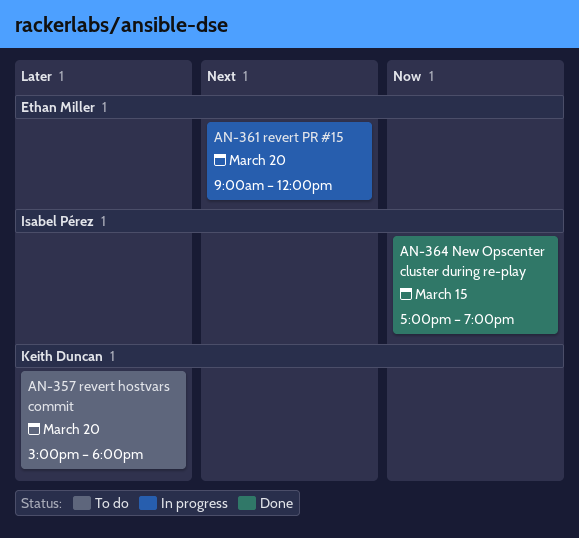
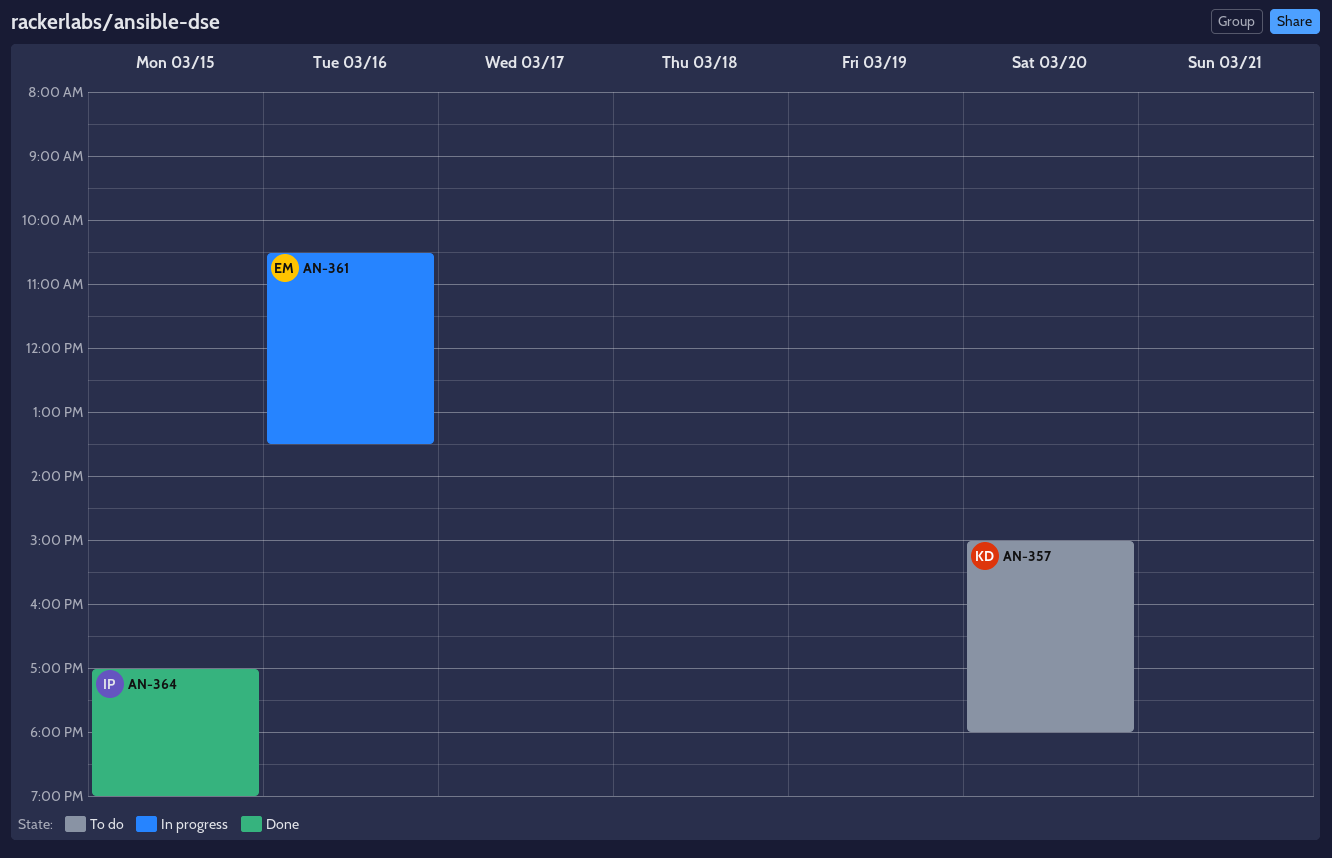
AN-361, day: Mar 20 -> Mar 16
AN-361, begins: 09:00 -> 10:30
AN-361, ends: 12:00 -> 13:30

